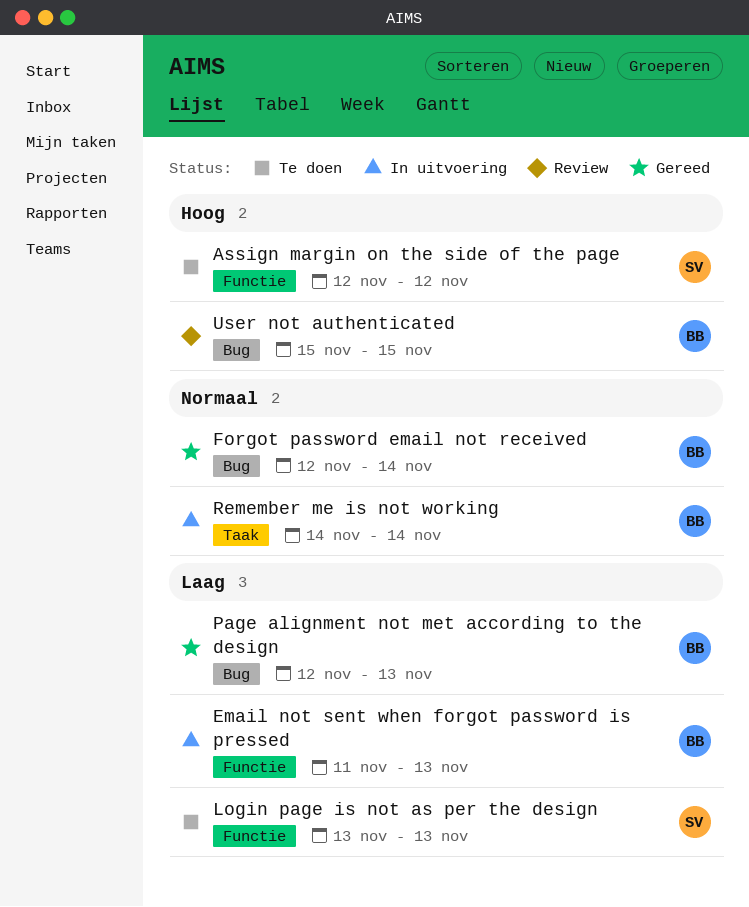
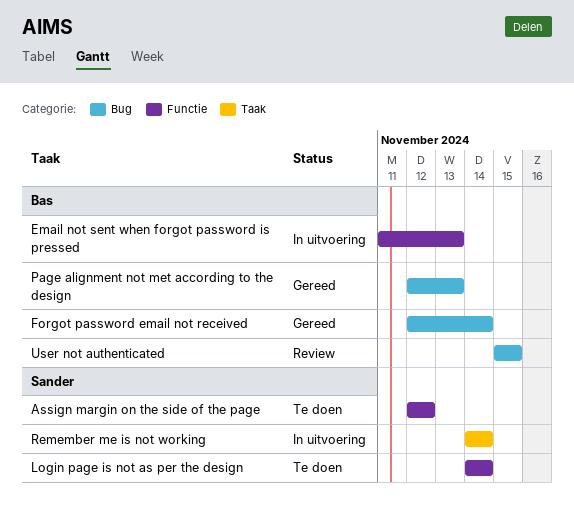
Login page is not as per the design, start: Nov 13 -> Nov 14
Login page is not as per the design, due: Nov 13 -> Nov 14
Remember me is not working, owner: Bas -> Sander

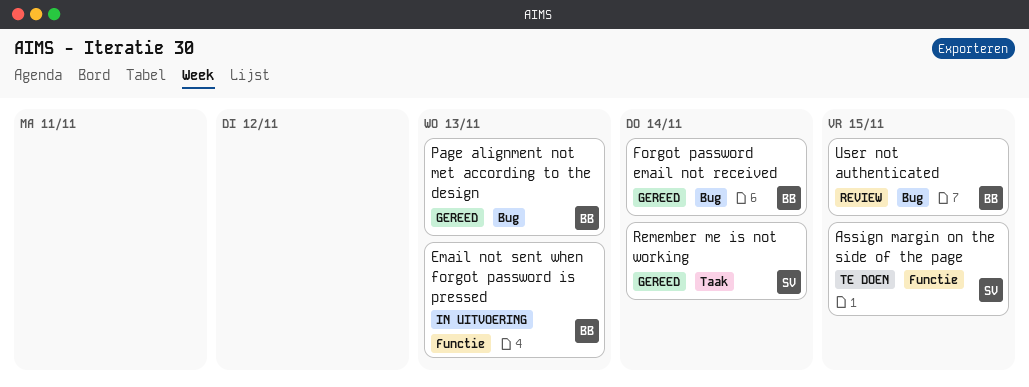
Assign margin on the side of the page, due: Nov 12 -> Nov 15
Login page is not as per the design: present -> none
Remember me is not working, status: In uitvoering -> Gereed

